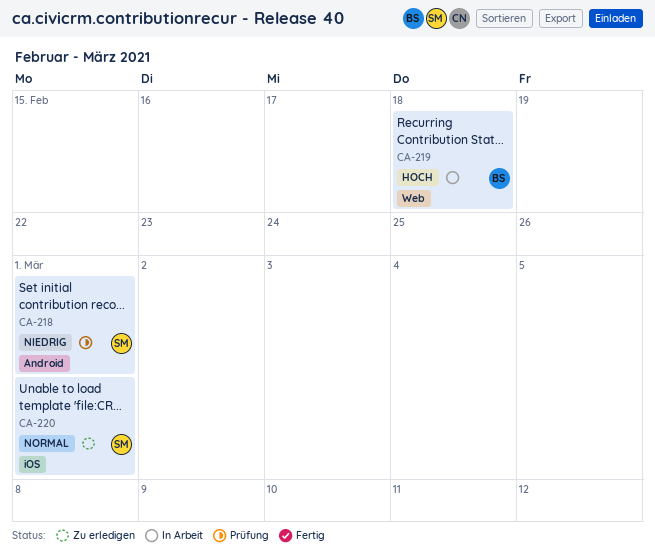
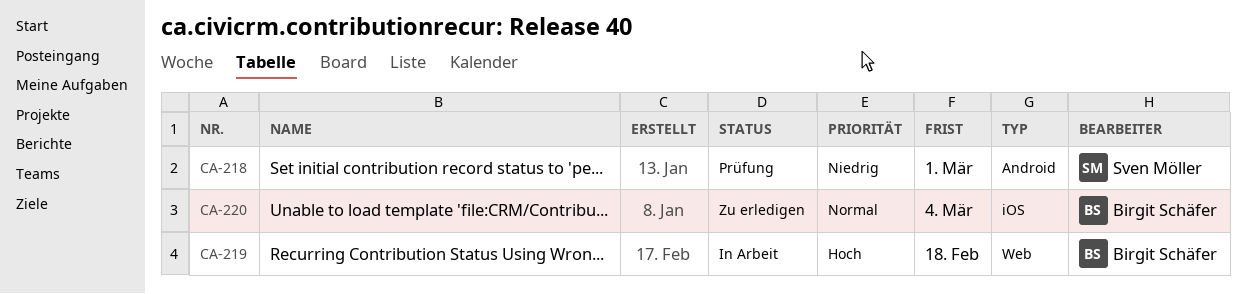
CA-220, owner: Sven Möller -> Birgit Schäfer
CA-220, due: Mar 1 -> Mar 4

